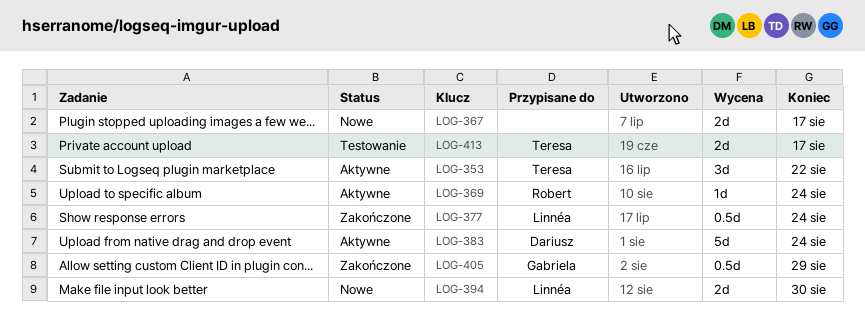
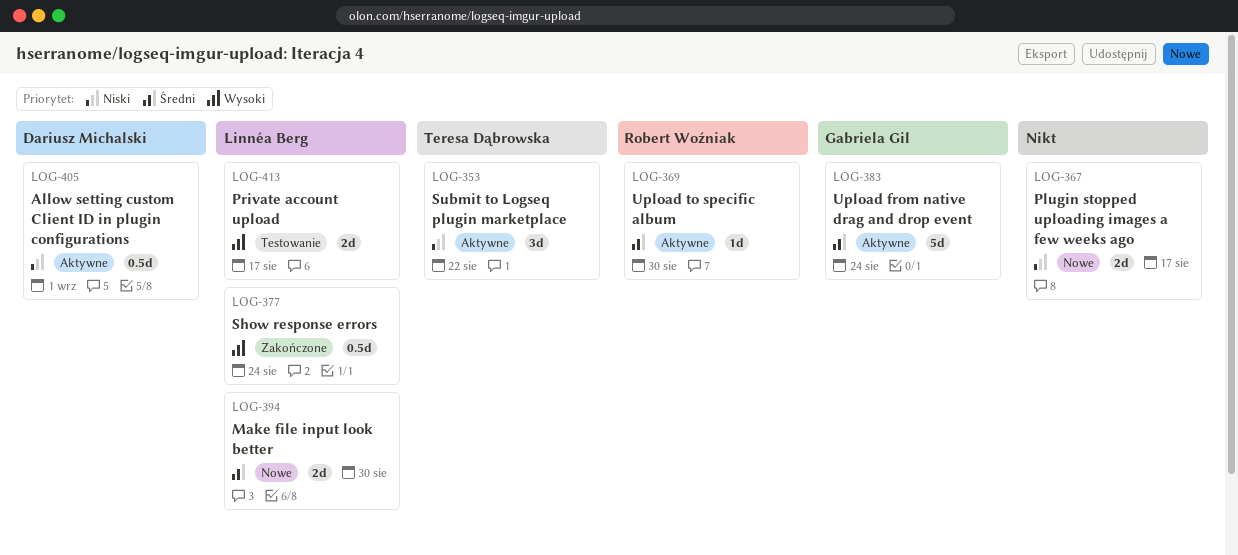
LOG-369, due: Aug 24 -> Aug 30
LOG-383, owner: Dariusz Michalski -> Gabriela Gil
LOG-405, status: Zakończone -> Aktywne
LOG-405, owner: Gabriela Gil -> Dariusz Michalski
LOG-405, due: Aug 29 -> Sep 1
LOG-413, owner: Teresa Dąbrowska -> Linnéa Berg

